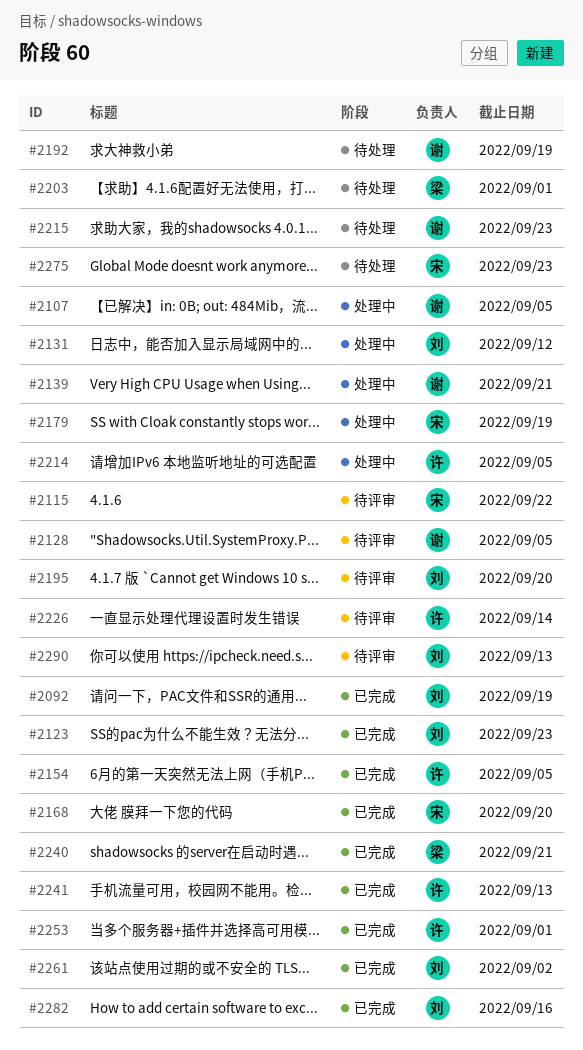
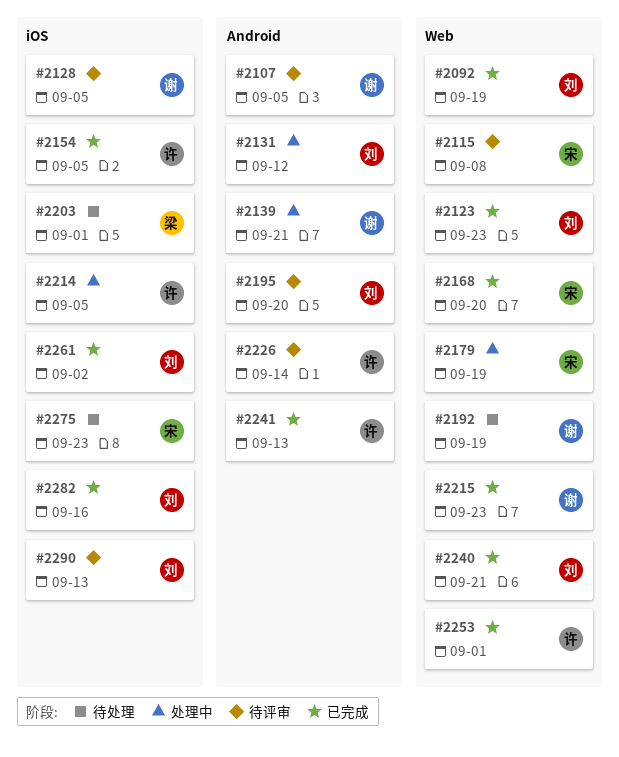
#2107, status: 处理中 -> 待评审
#2115, due: Sep 22 -> Sep 8
#2215, status: 待处理 -> 已完成
#2240, owner: 梁 -> 刘

